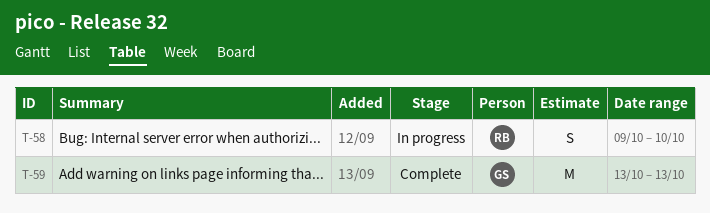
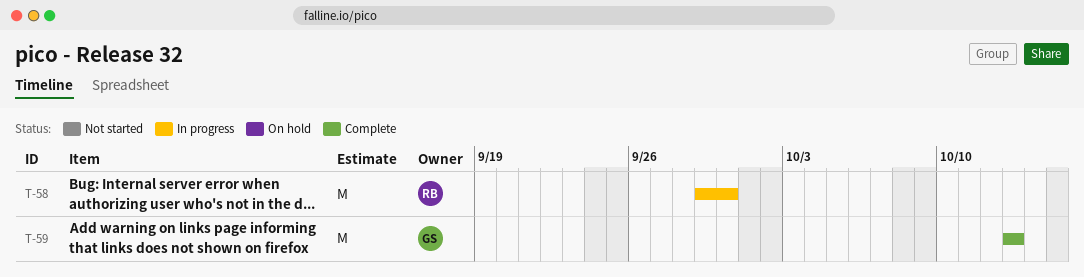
T-58, estimate: S -> M
T-58, start: Oct 9 -> Sep 29
T-58, due: Oct 10 -> Sep 30

